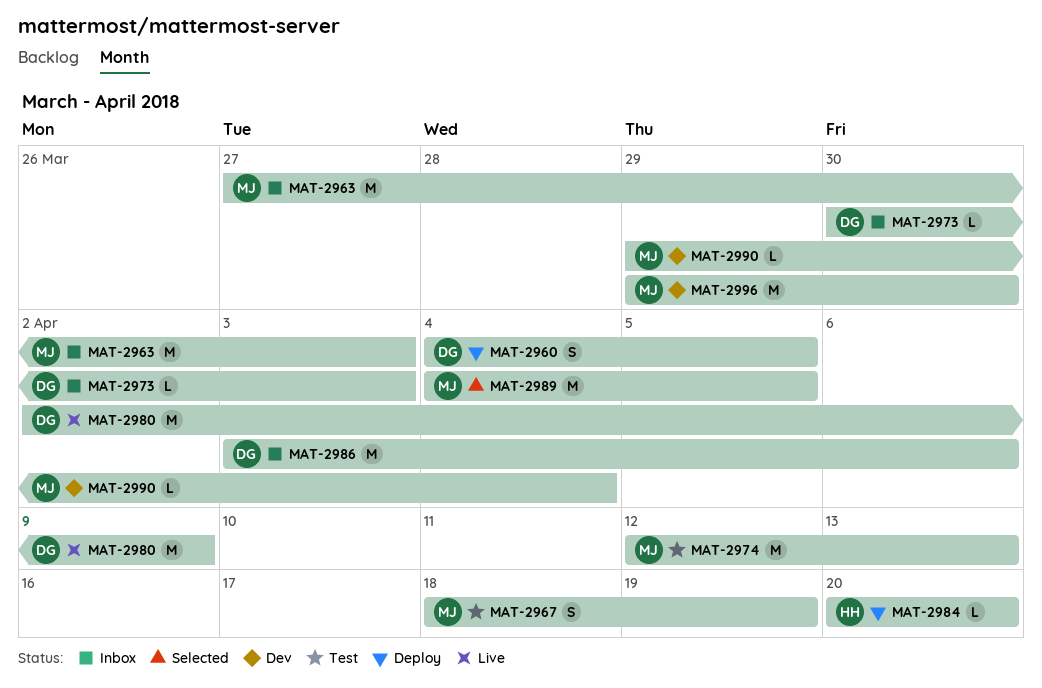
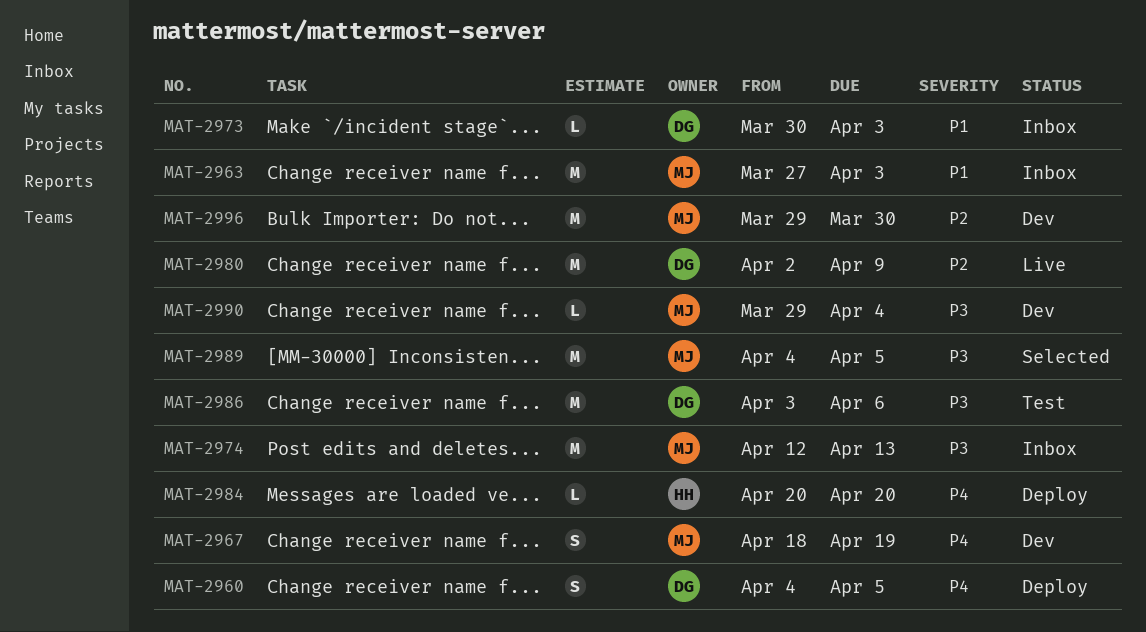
MAT-2967, status: Test -> Dev
MAT-2974, status: Test -> Inbox
MAT-2986, status: Inbox -> Test

